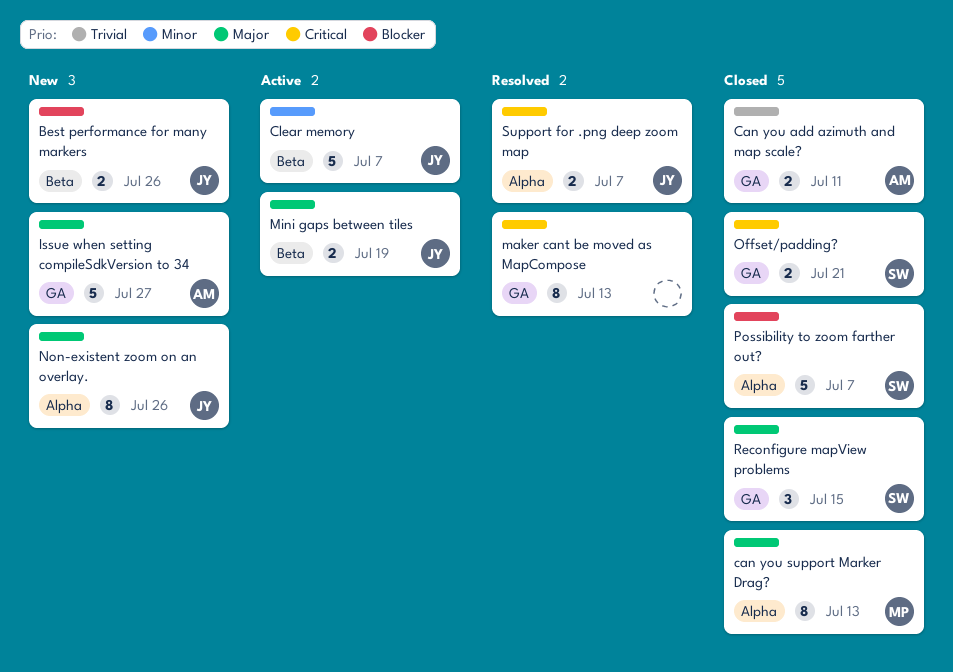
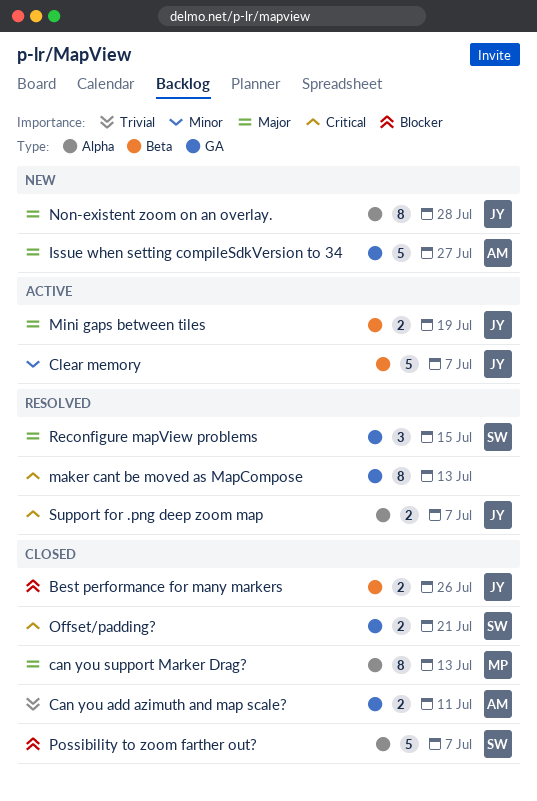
Best performance for many markers, status: New -> Closed
Non-existent zoom on an overlay., due: Jul 26 -> Jul 28
Reconfigure mapView problems, status: Closed -> Resolved

